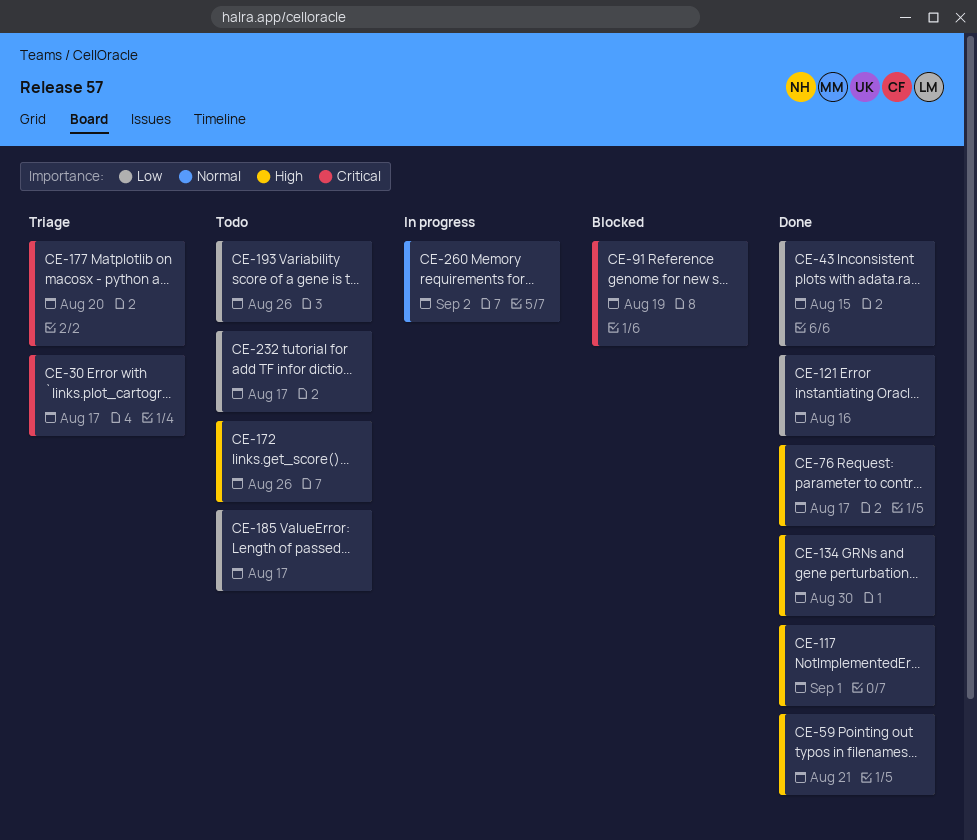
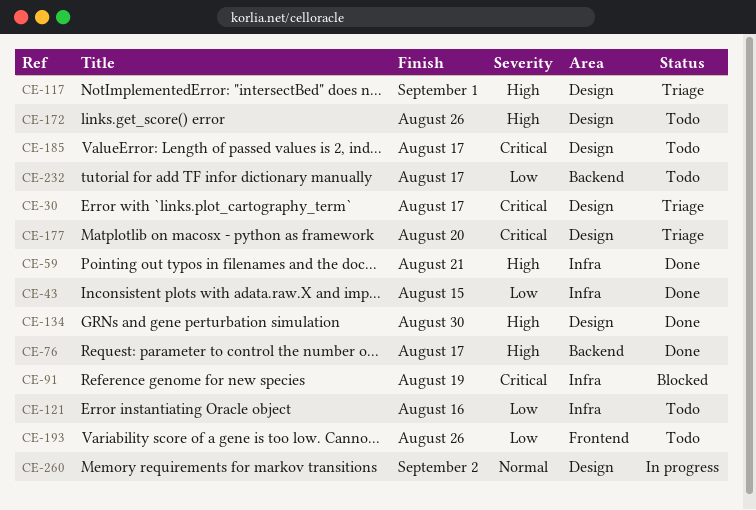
CE-117, status: Done -> Triage
CE-121, status: Done -> Todo
CE-185, priority: Low -> Critical

